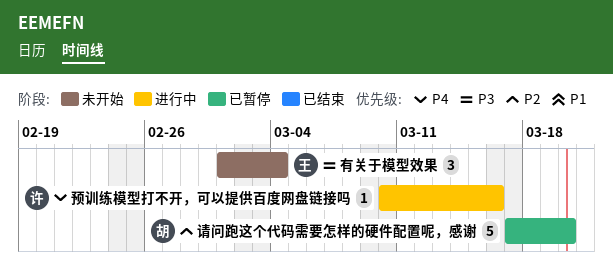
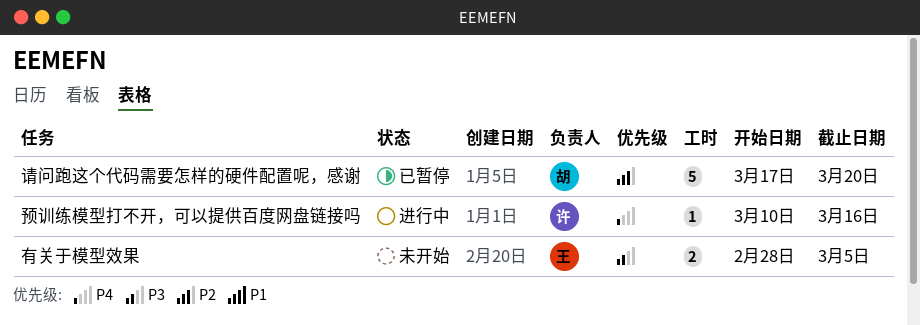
有关于模型效果, estimate: 3 -> 2
有关于模型效果, start: Mar 1 -> Feb 28
有关于模型效果, due: Mar 4 -> Mar 5

